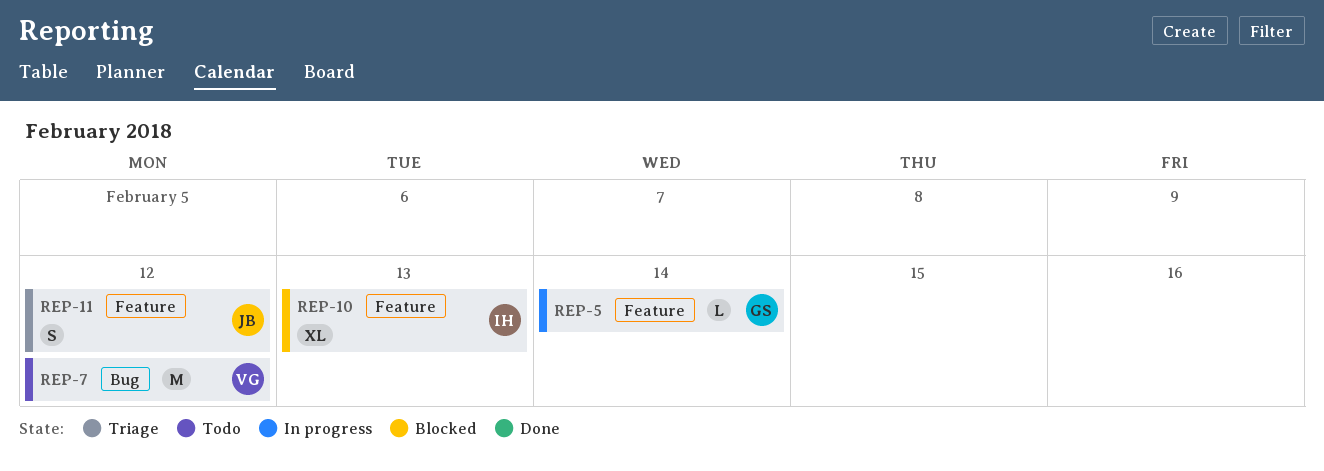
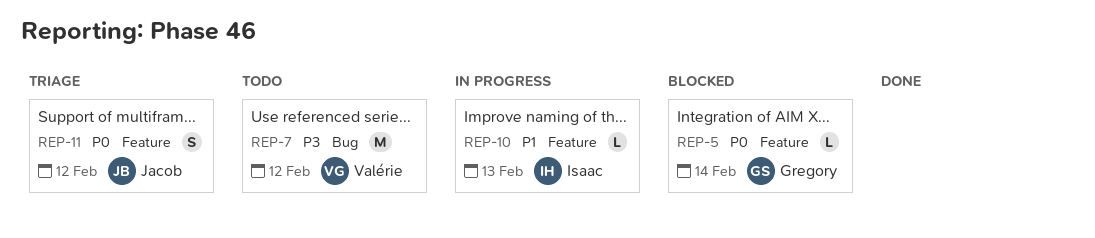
REP-5, status: In progress -> Blocked
REP-10, status: Blocked -> In progress
REP-10, estimate: XL -> L

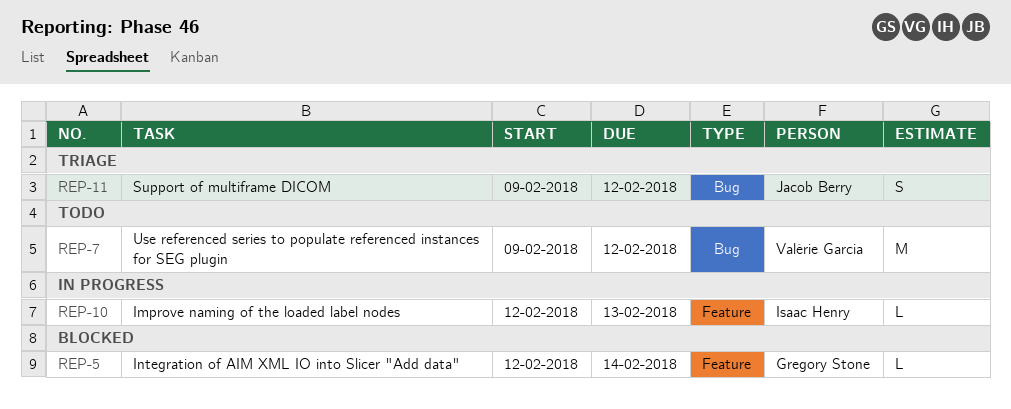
REP-11, label: Feature -> Bug

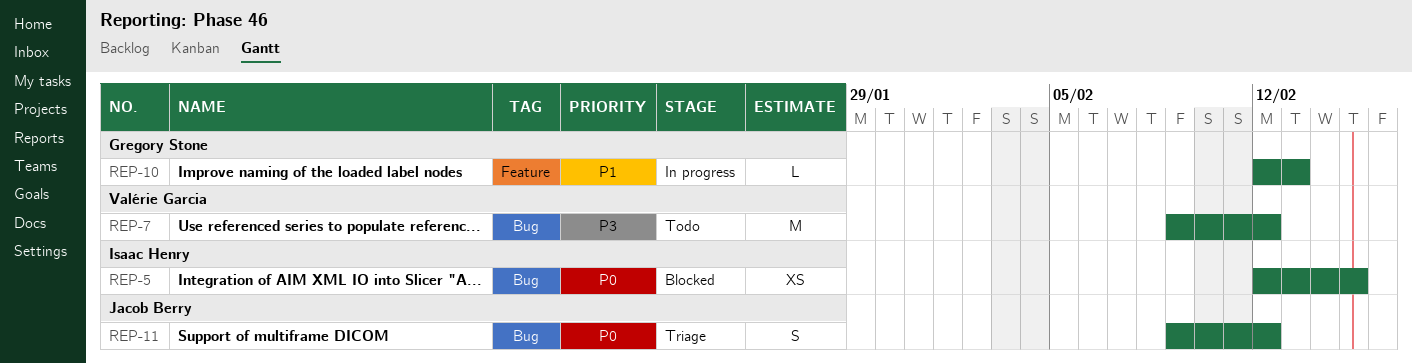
REP-5, owner: Gregory Stone -> Isaac Henry
REP-5, label: Feature -> Bug
REP-5, estimate: L -> XS
REP-5, due: Feb 14 -> Feb 15
REP-10, owner: Isaac Henry -> Gregory Stone

